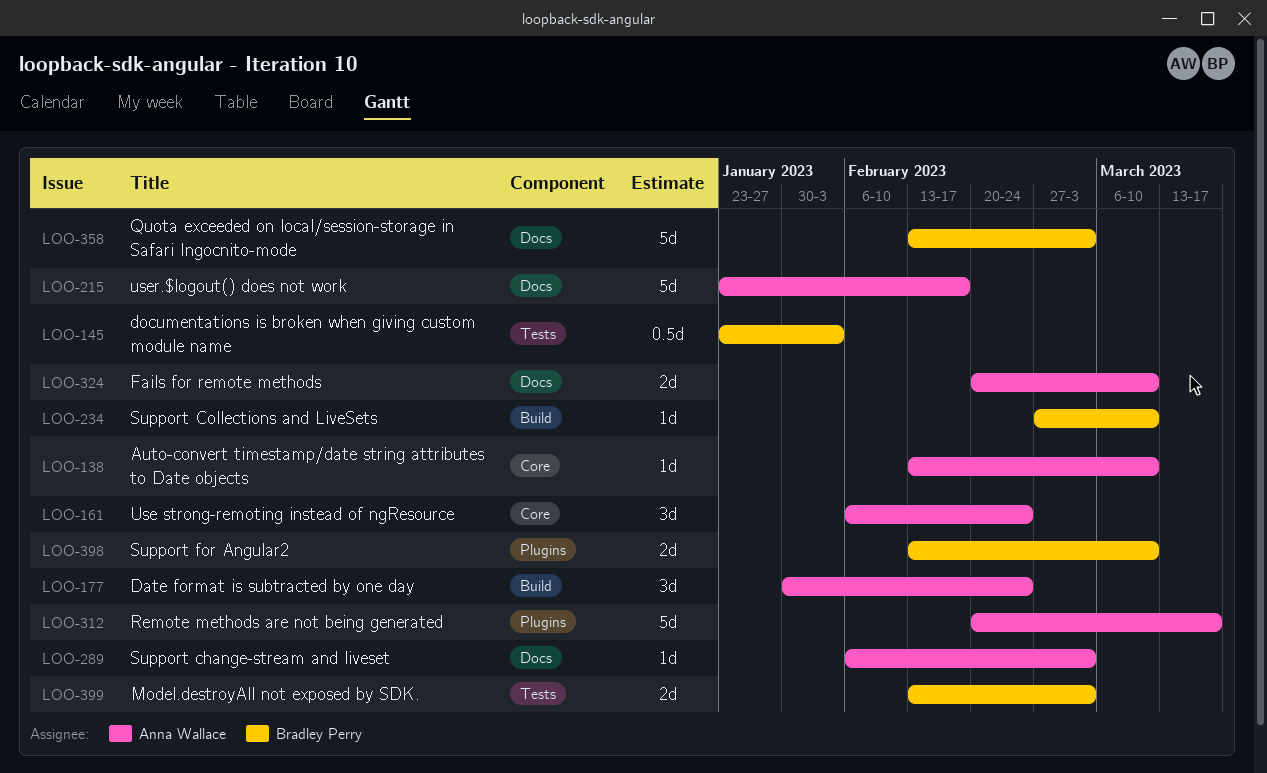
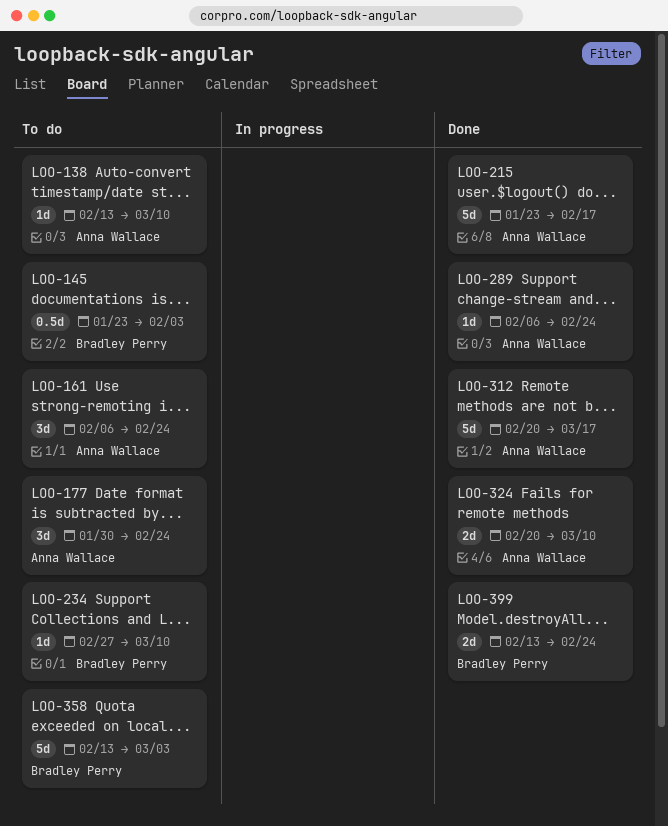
LOO-289, due: Mar 3 -> Feb 24
LOO-398: present -> none
LOO-399, due: Mar 3 -> Feb 24

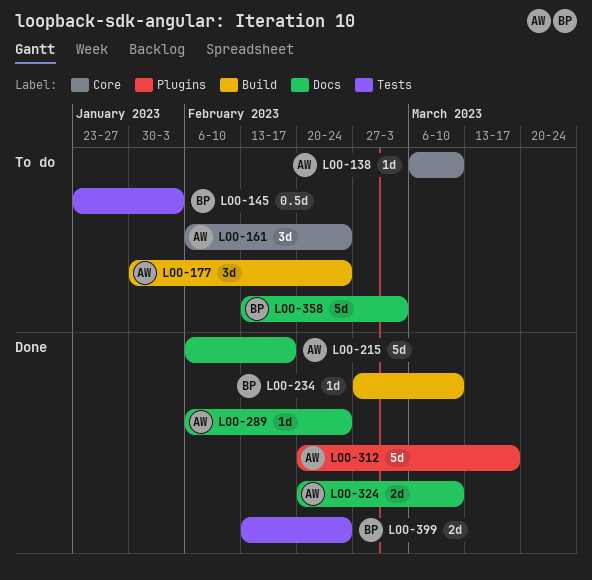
LOO-138, start: Feb 13 -> Mar 6
LOO-215, start: Jan 23 -> Feb 6
LOO-234, status: To do -> Done

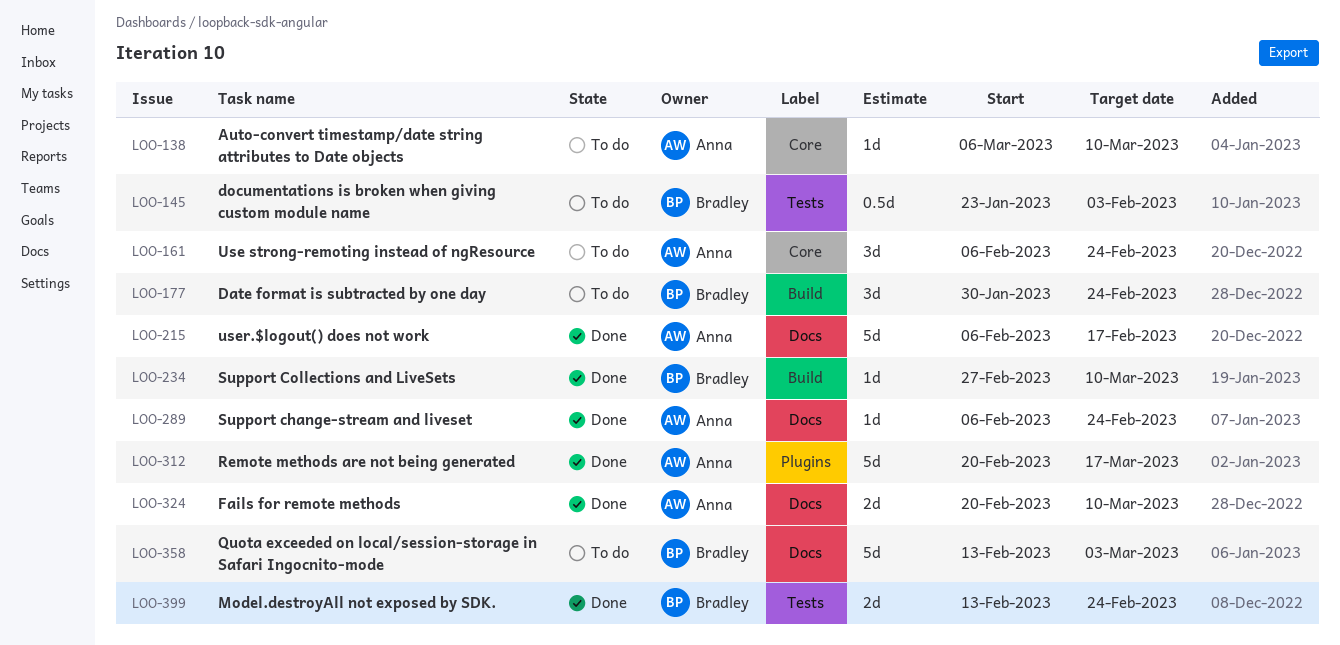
LOO-177, owner: Anna -> Bradley

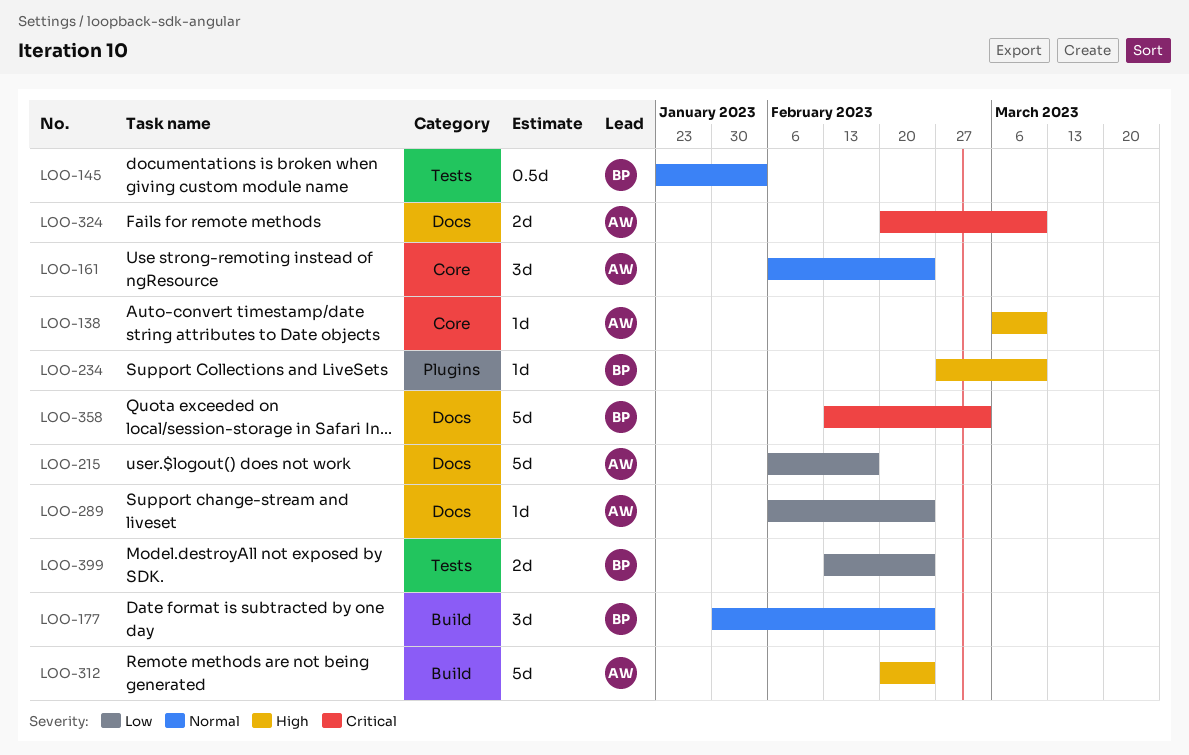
LOO-234, label: Build -> Plugins
LOO-312, label: Plugins -> Build
LOO-312, due: Mar 17 -> Feb 24

